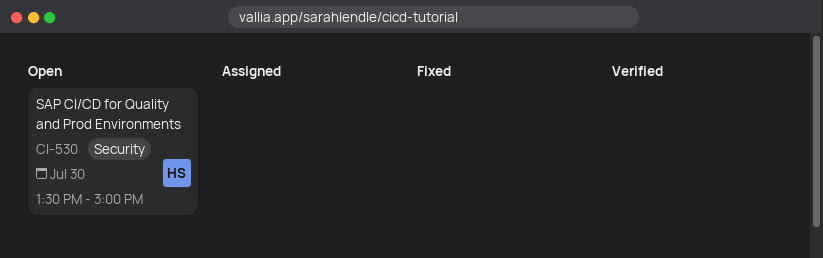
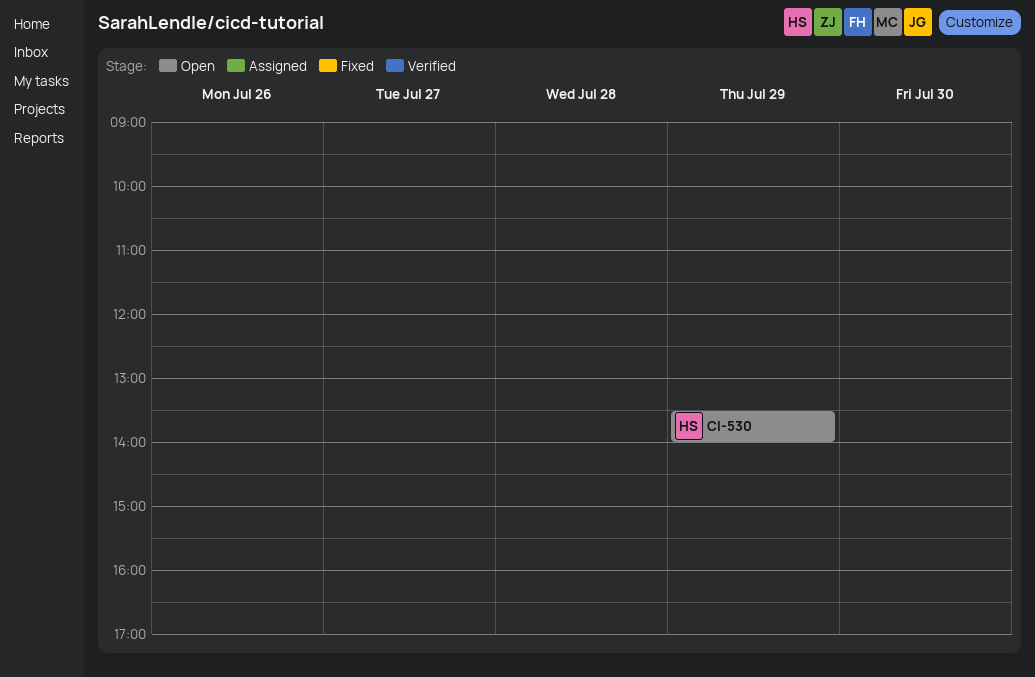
CI-530, day: Jul 30 -> Jul 29
CI-530, ends: 15:00 -> 14:00

